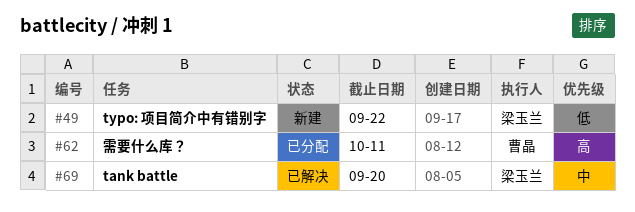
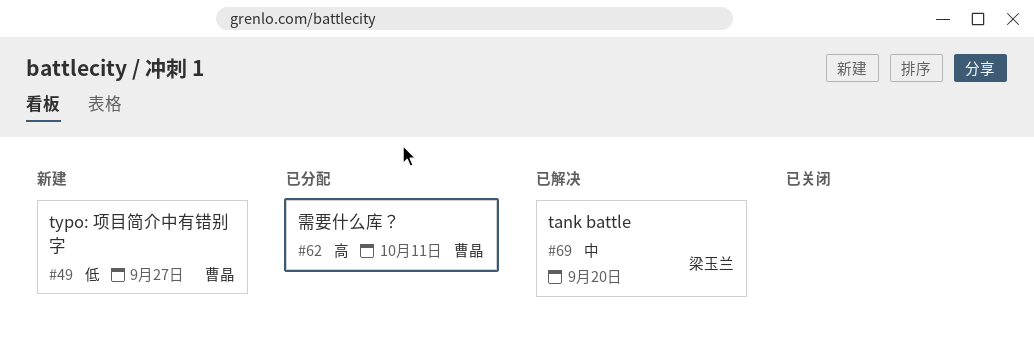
#49, owner: 梁玉兰 -> 曹晶
#49, due: Sep 22 -> Sep 27

